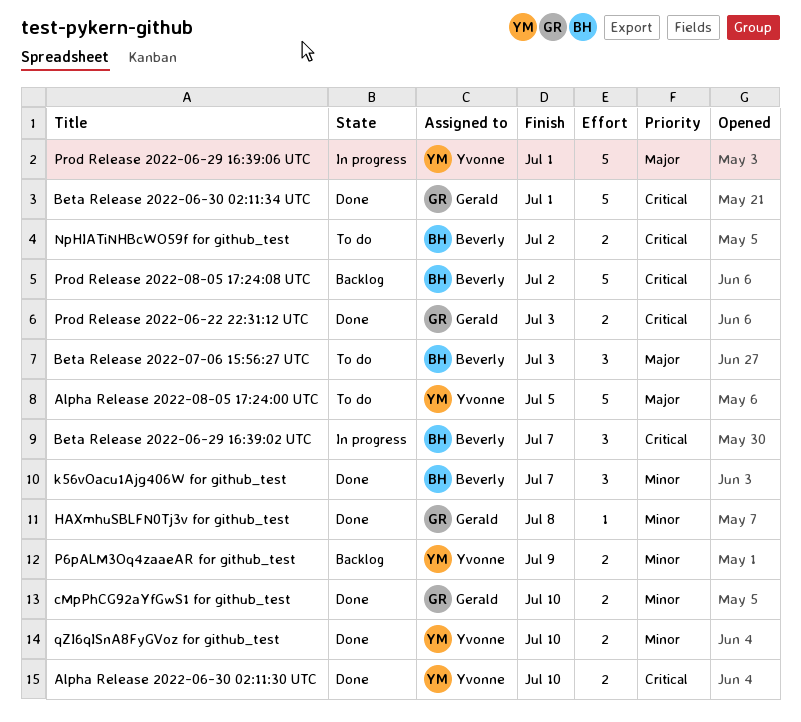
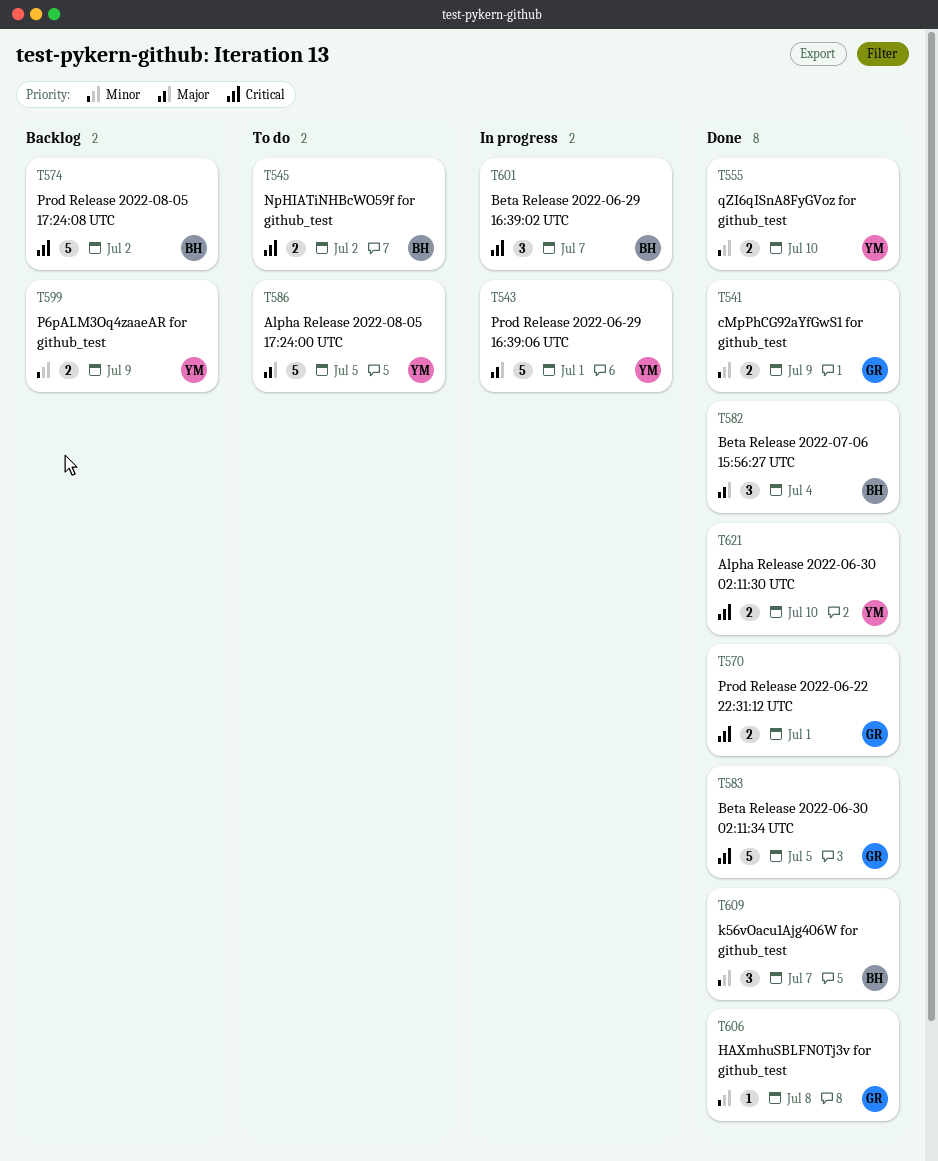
Beta Release 2022-06-30 02:11:34 UTC, due: Jul 1 -> Jul 5
Beta Release 2022-07-06 15:56:27 UTC, status: To do -> Done
Beta Release 2022-07-06 15:56:27 UTC, due: Jul 3 -> Jul 4
cMpPhCG92aYfGwS1 for github_test, due: Jul 10 -> Jul 9
Prod Release 2022-06-22 22:31:12 UTC, due: Jul 3 -> Jul 1

